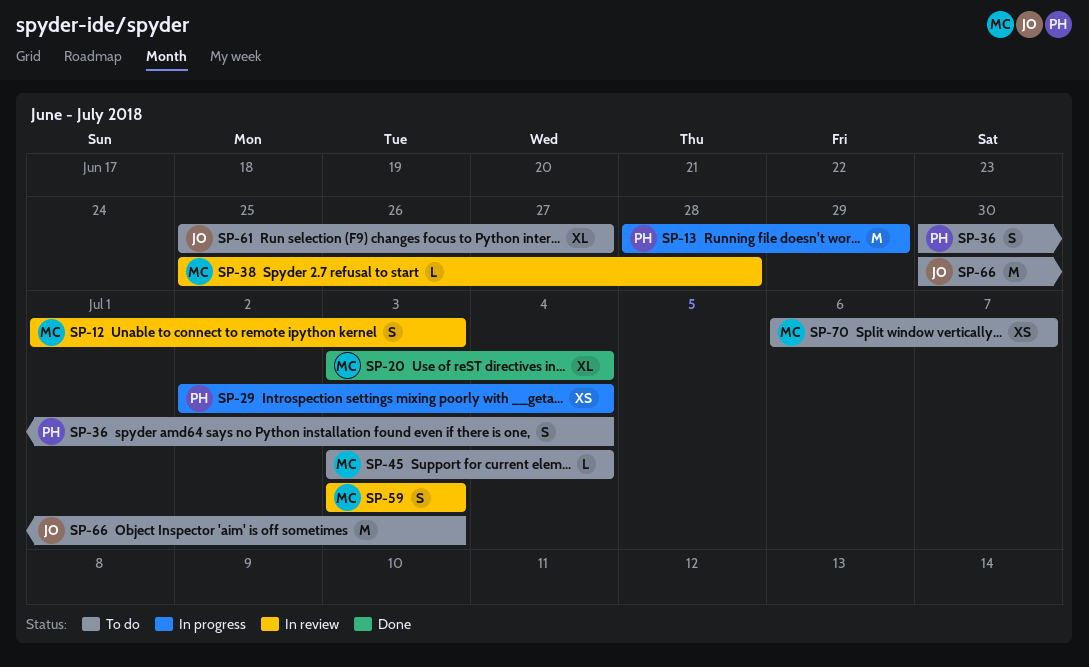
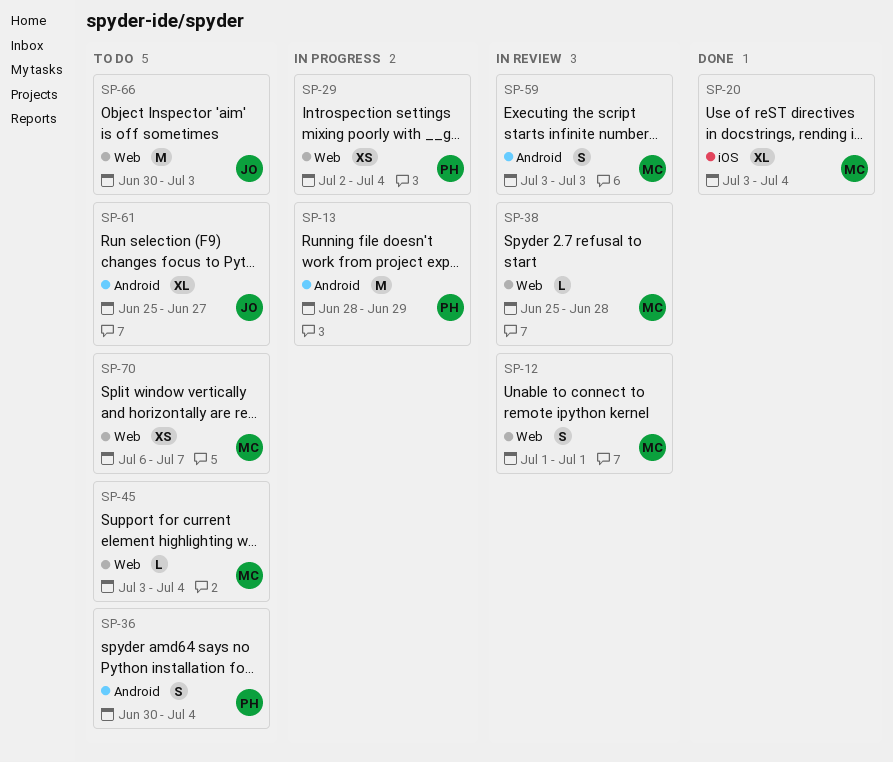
SP-12, due: Jul 3 -> Jul 1

